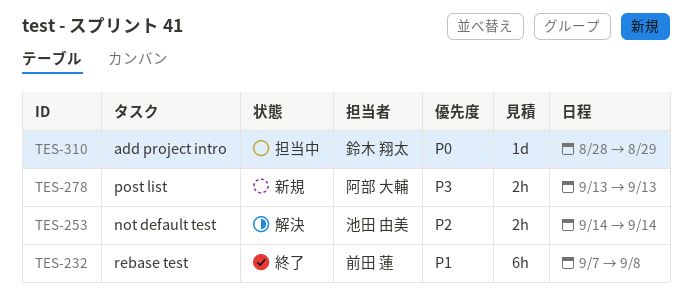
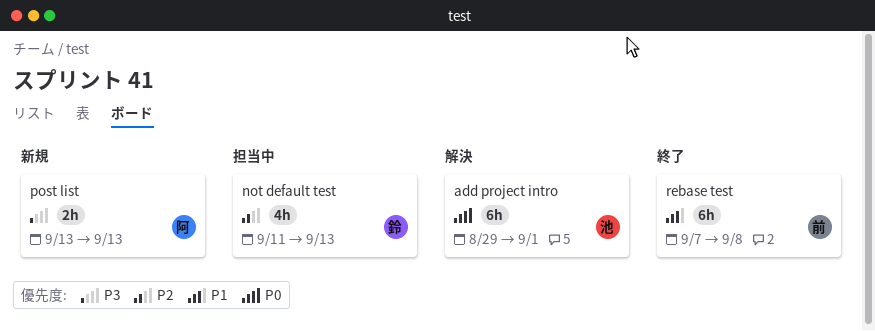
add project intro, status: 担当中 -> 解決
add project intro, owner: 鈴木 翔太 -> 池田 由美
add project intro, estimate: 1d -> 6h
add project intro, start: Aug 28 -> Aug 29
add project intro, due: Aug 29 -> Sep 1
not default test, status: 解決 -> 担当中
not default test, owner: 池田 由美 -> 鈴木 翔太
not default test, estimate: 2h -> 4h
not default test, start: Sep 14 -> Sep 11
not default test, due: Sep 14 -> Sep 13

